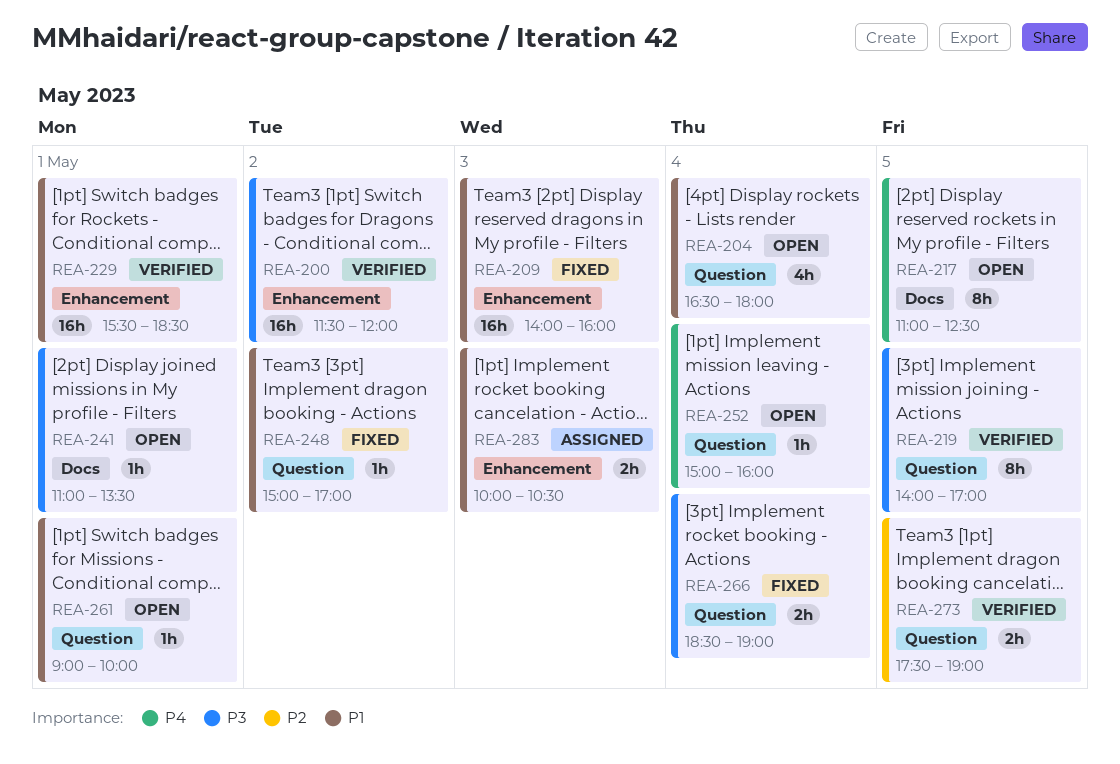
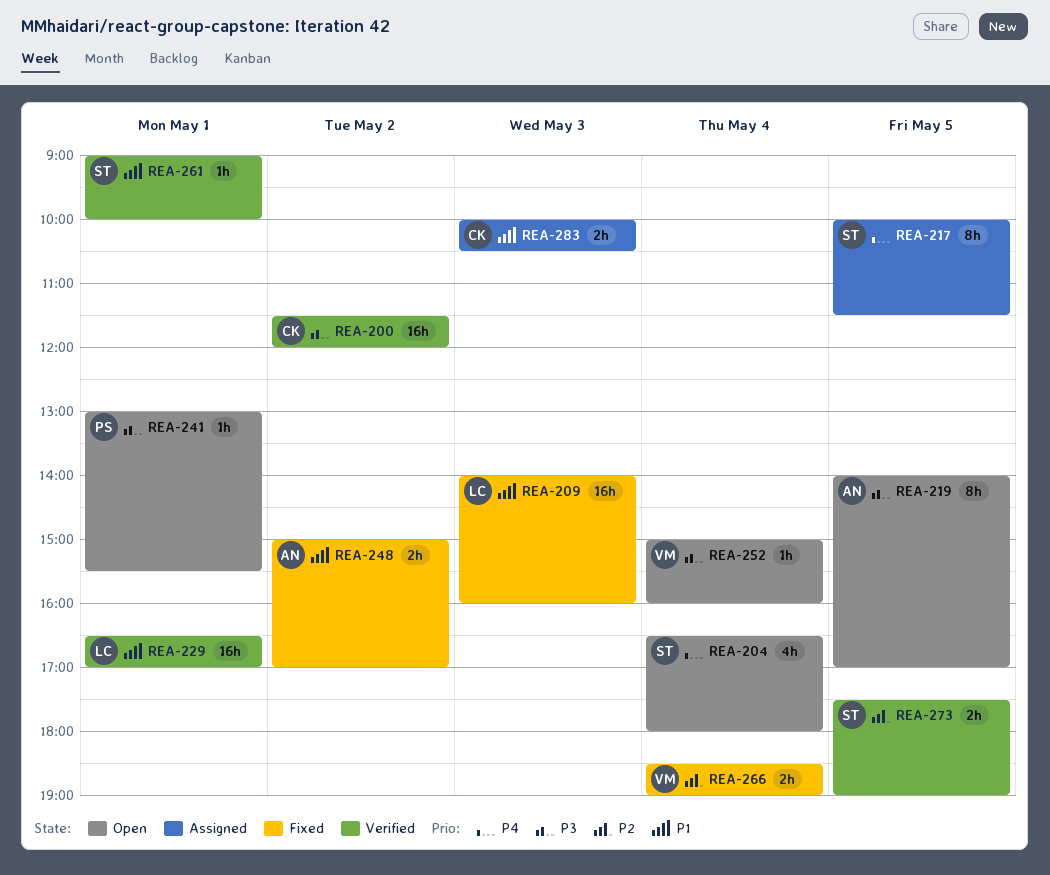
REA-204, priority: P1 -> P4
REA-217, status: Open -> Assigned
REA-217, begins: 11:00 -> 10:00
REA-217, ends: 12:30 -> 11:30
REA-219, status: Verified -> Open
REA-229, begins: 15:30 -> 16:30
REA-229, ends: 18:30 -> 17:00
REA-241, begins: 11:00 -> 13:00
REA-241, ends: 13:30 -> 15:30
REA-248, estimate: 1h -> 2h
REA-252, priority: P4 -> P3
REA-261, status: Open -> Verified
REA-266, priority: P3 -> P2

